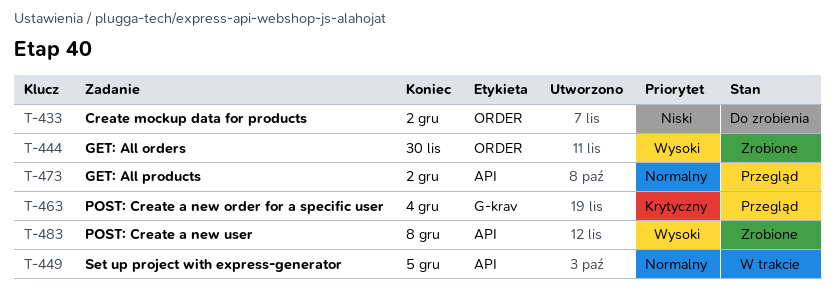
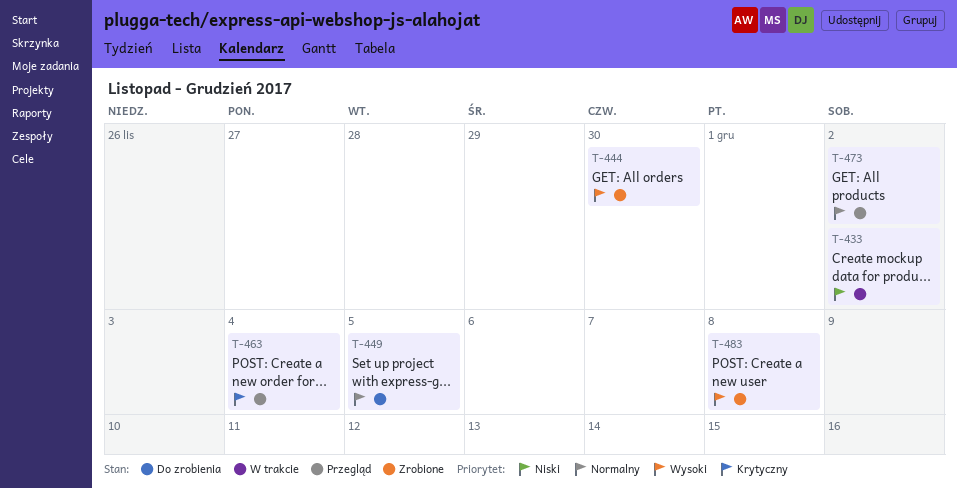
T-433, status: Do zrobienia -> W trakcie
T-449, status: W trakcie -> Do zrobienia

